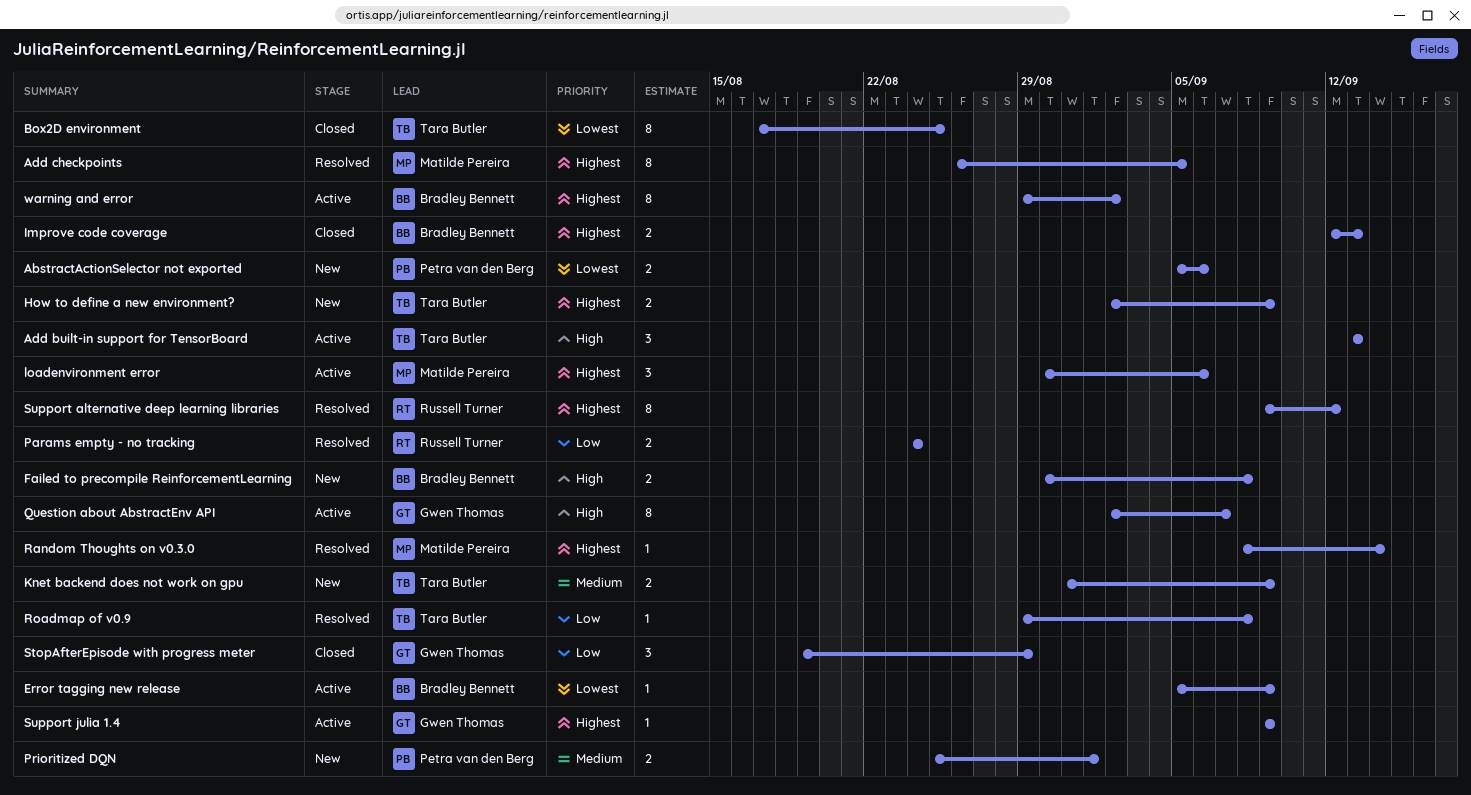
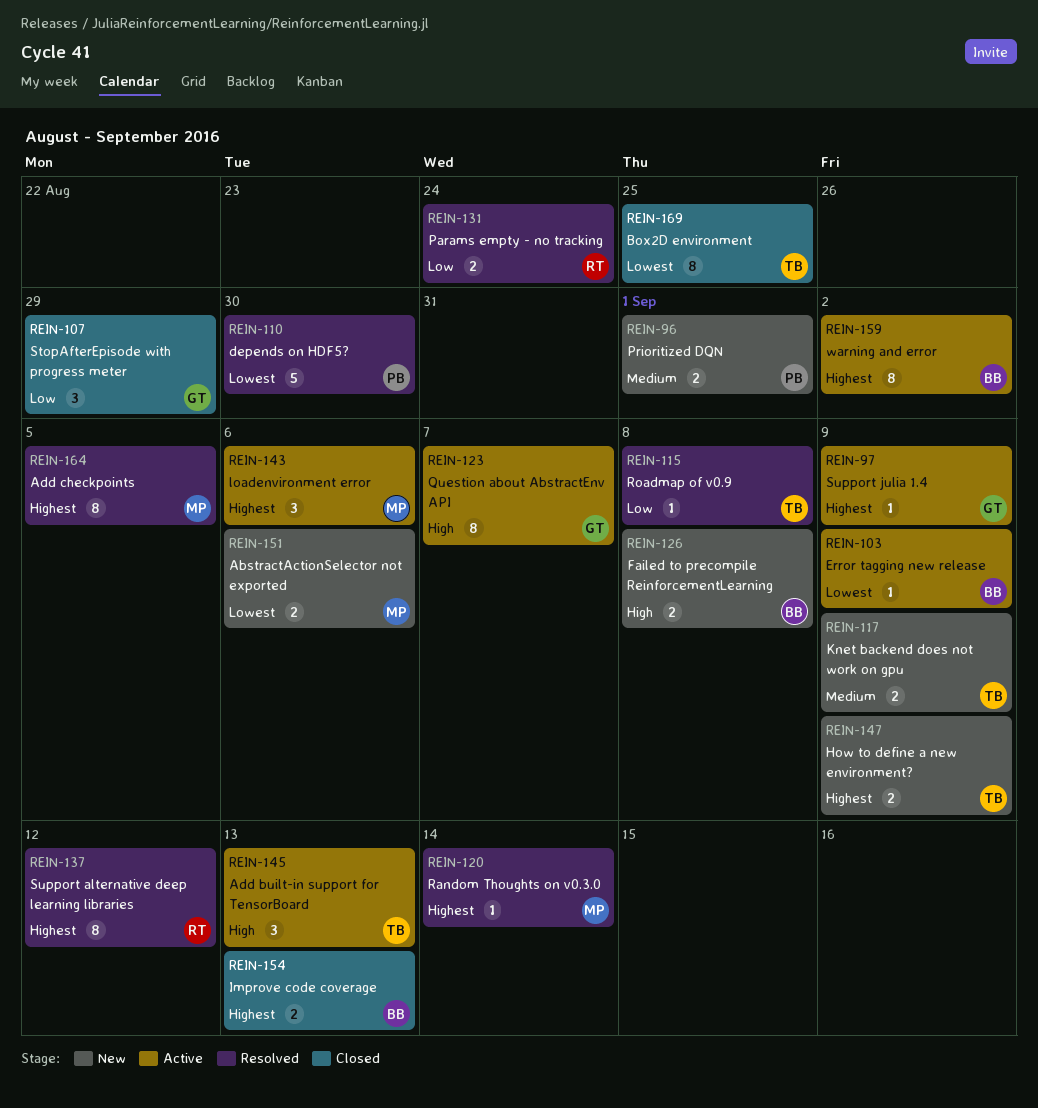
AbstractActionSelector not exported, owner: Petra van den Berg -> Matilde Pereira
depends on HDF5?: none -> present

